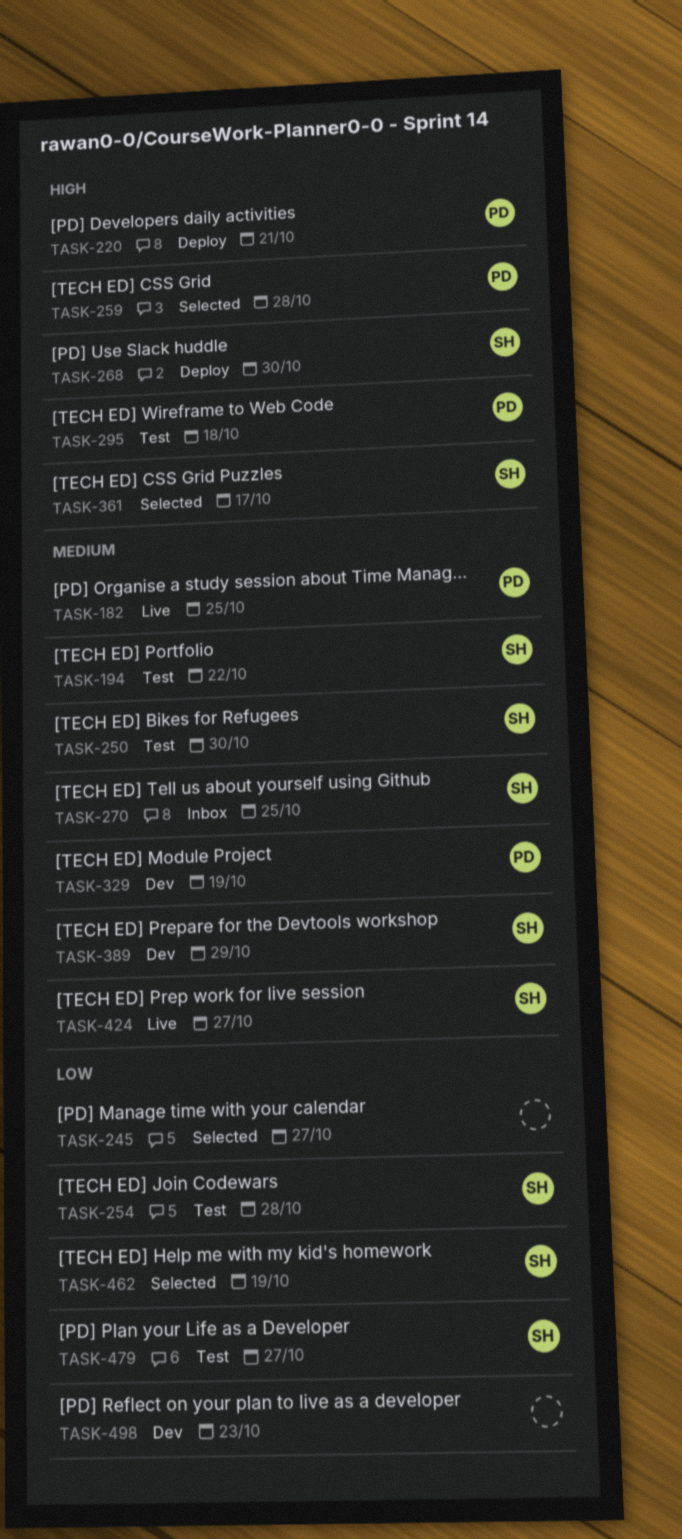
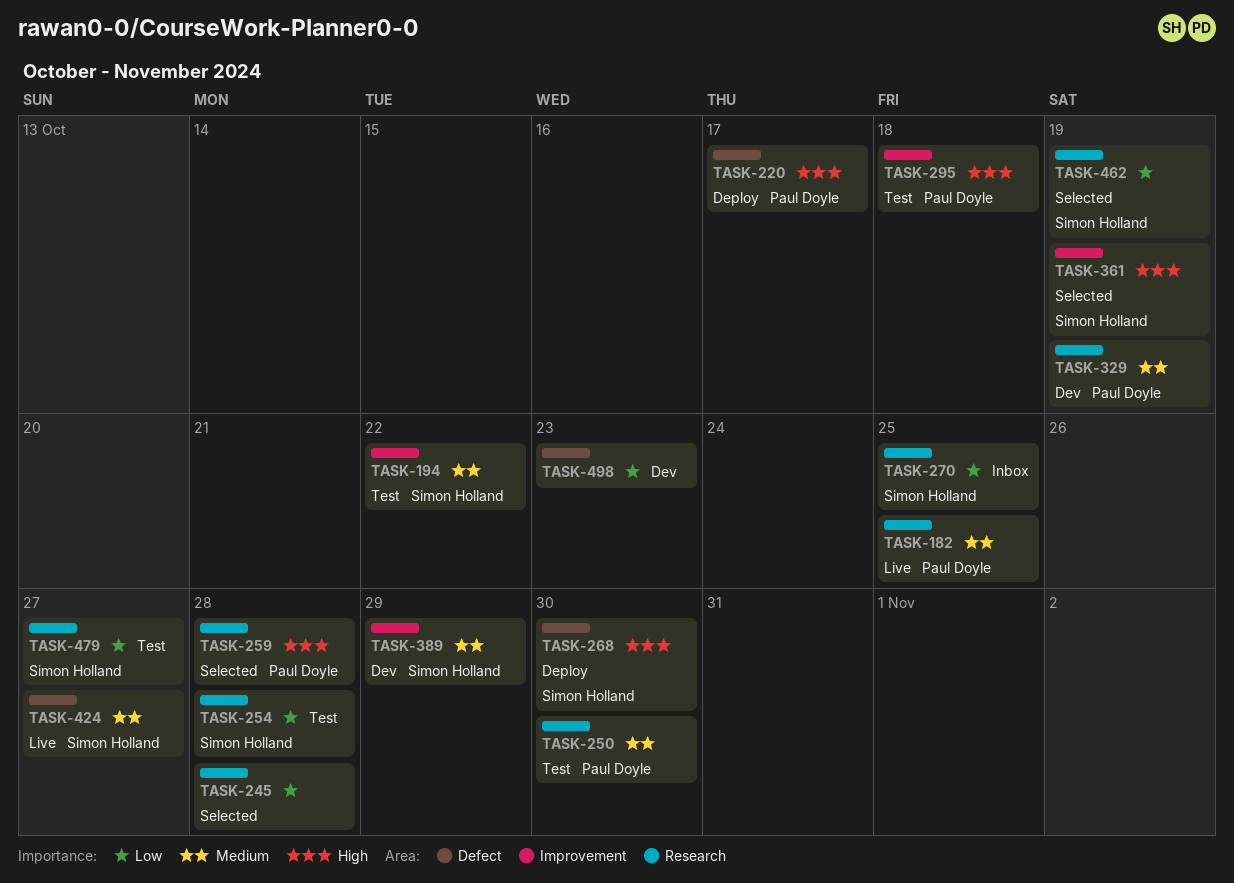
TASK-220, due: Oct 21 -> Oct 17
TASK-245, due: Oct 27 -> Oct 28
TASK-250, owner: Simon Holland -> Paul Doyle
TASK-270, priority: Medium -> Low
TASK-361, due: Oct 17 -> Oct 19

